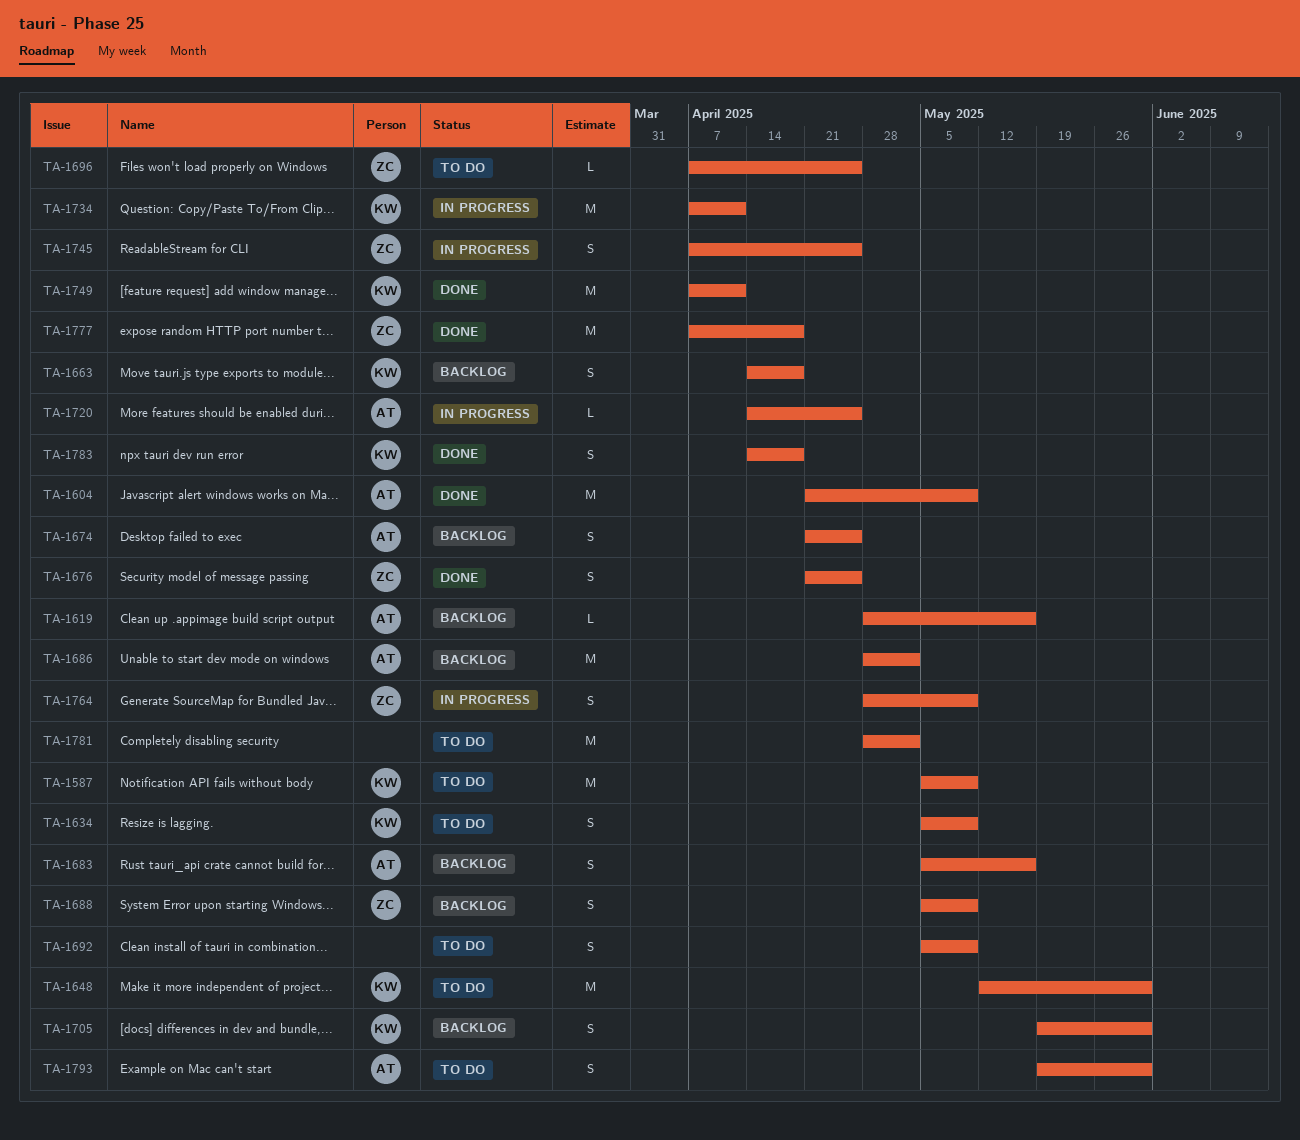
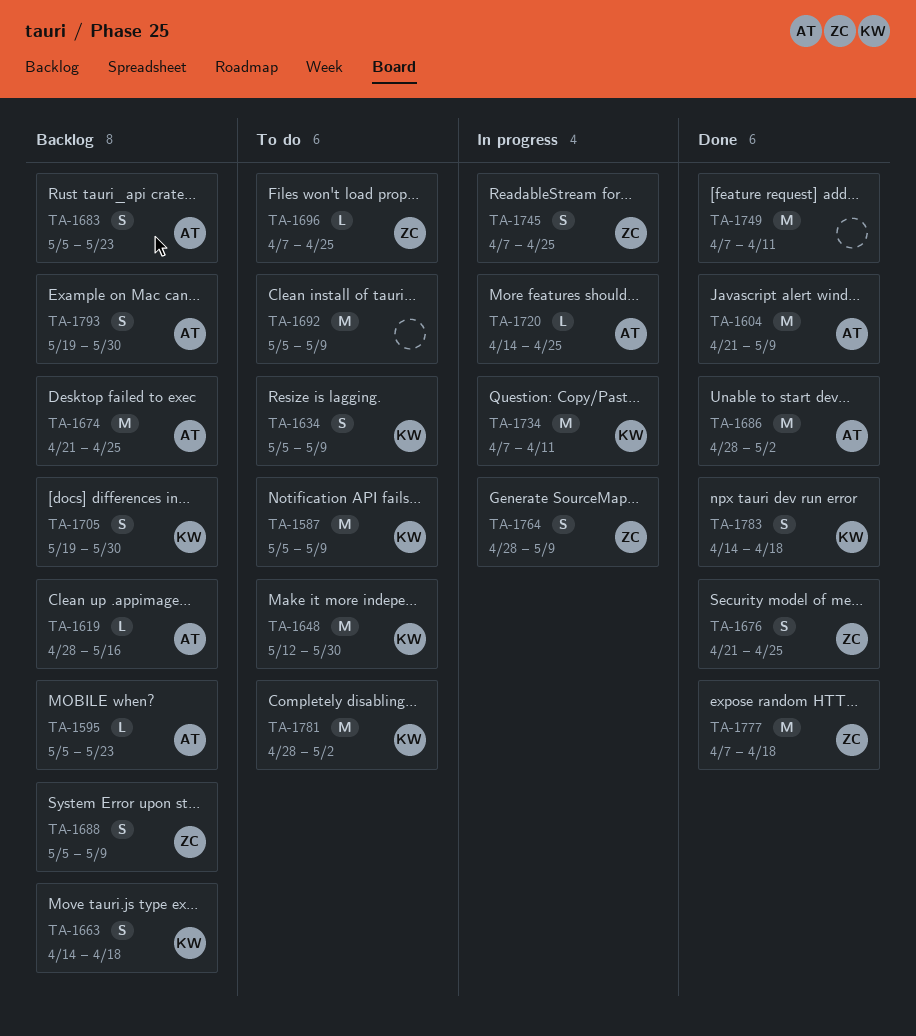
TA-1595: none -> present
TA-1674, estimate: S -> M
TA-1683, due: May 16 -> May 23
TA-1686, status: Backlog -> Done
TA-1692, estimate: S -> M
TA-1749, owner: KW -> none
TA-1781, owner: none -> KW
TA-1793, status: To do -> Backlog

